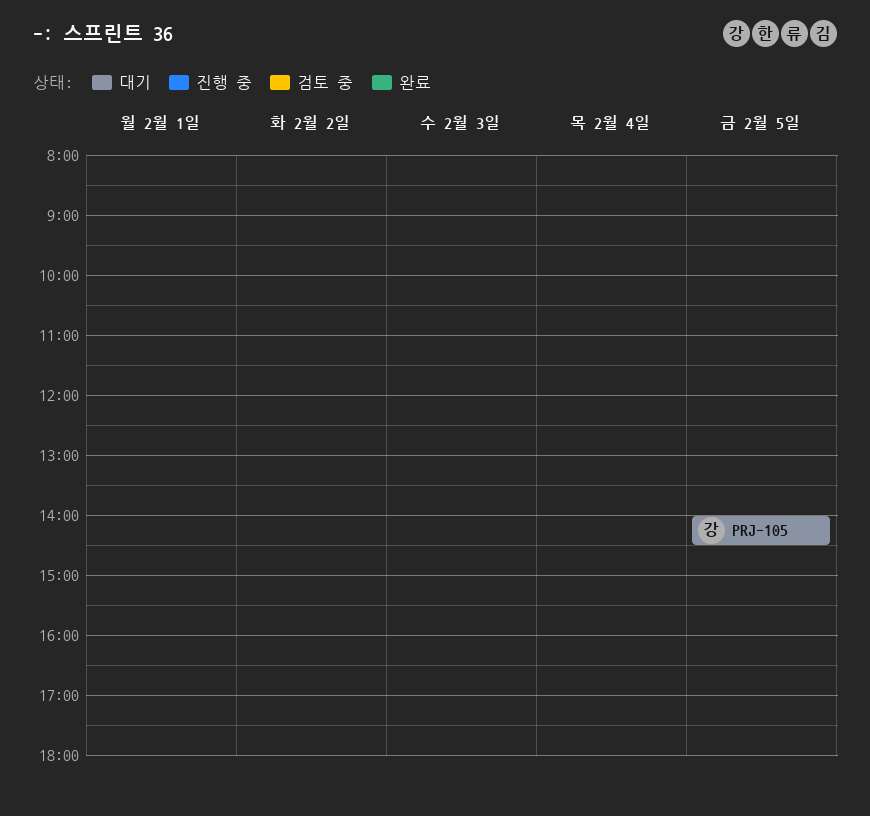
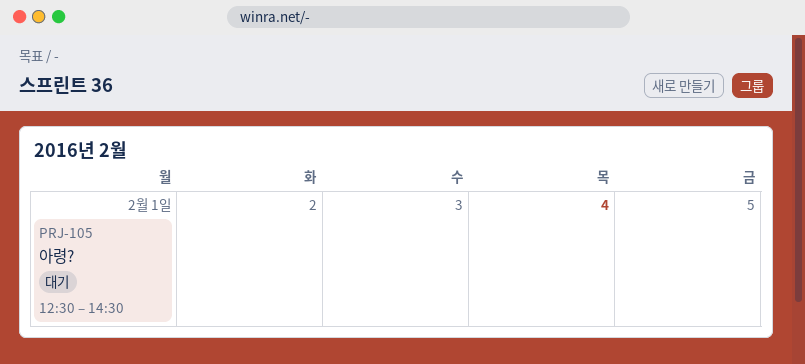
PRJ-105, day: Feb 5 -> Feb 1
PRJ-105, begins: 14:00 -> 12:30

